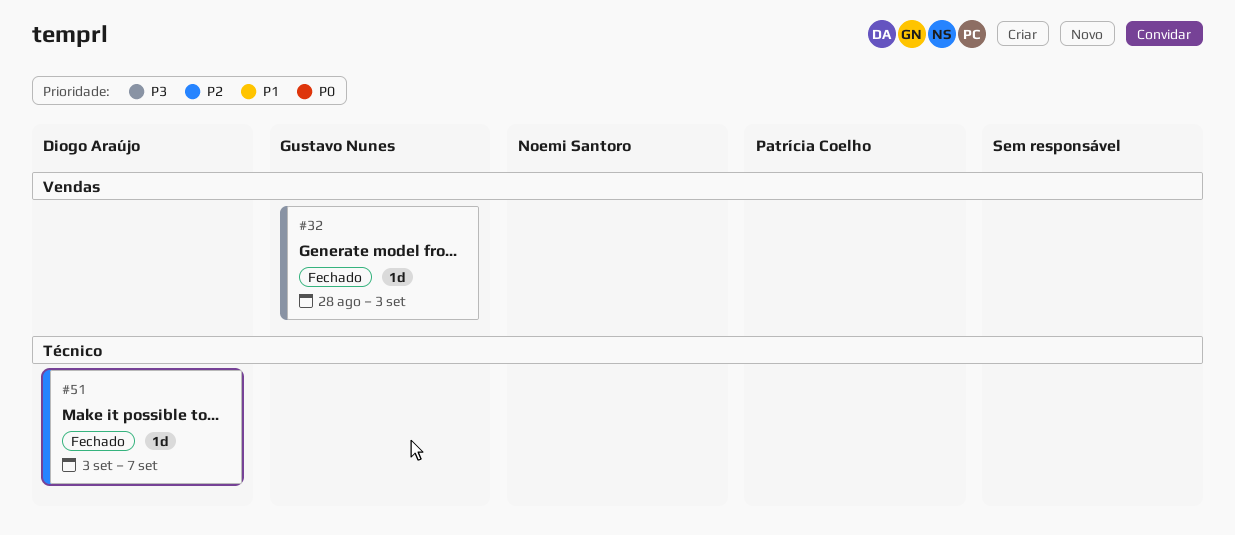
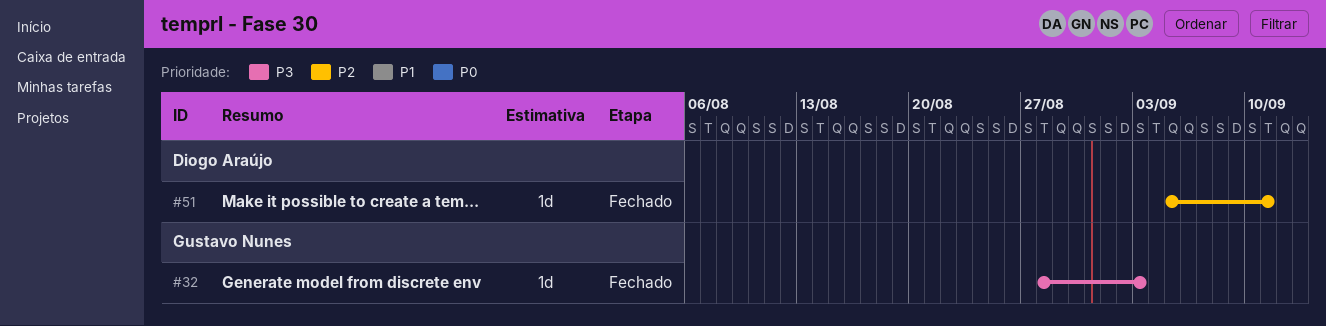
#51, start: Sep 3 -> Sep 5
#51, due: Sep 7 -> Sep 11

